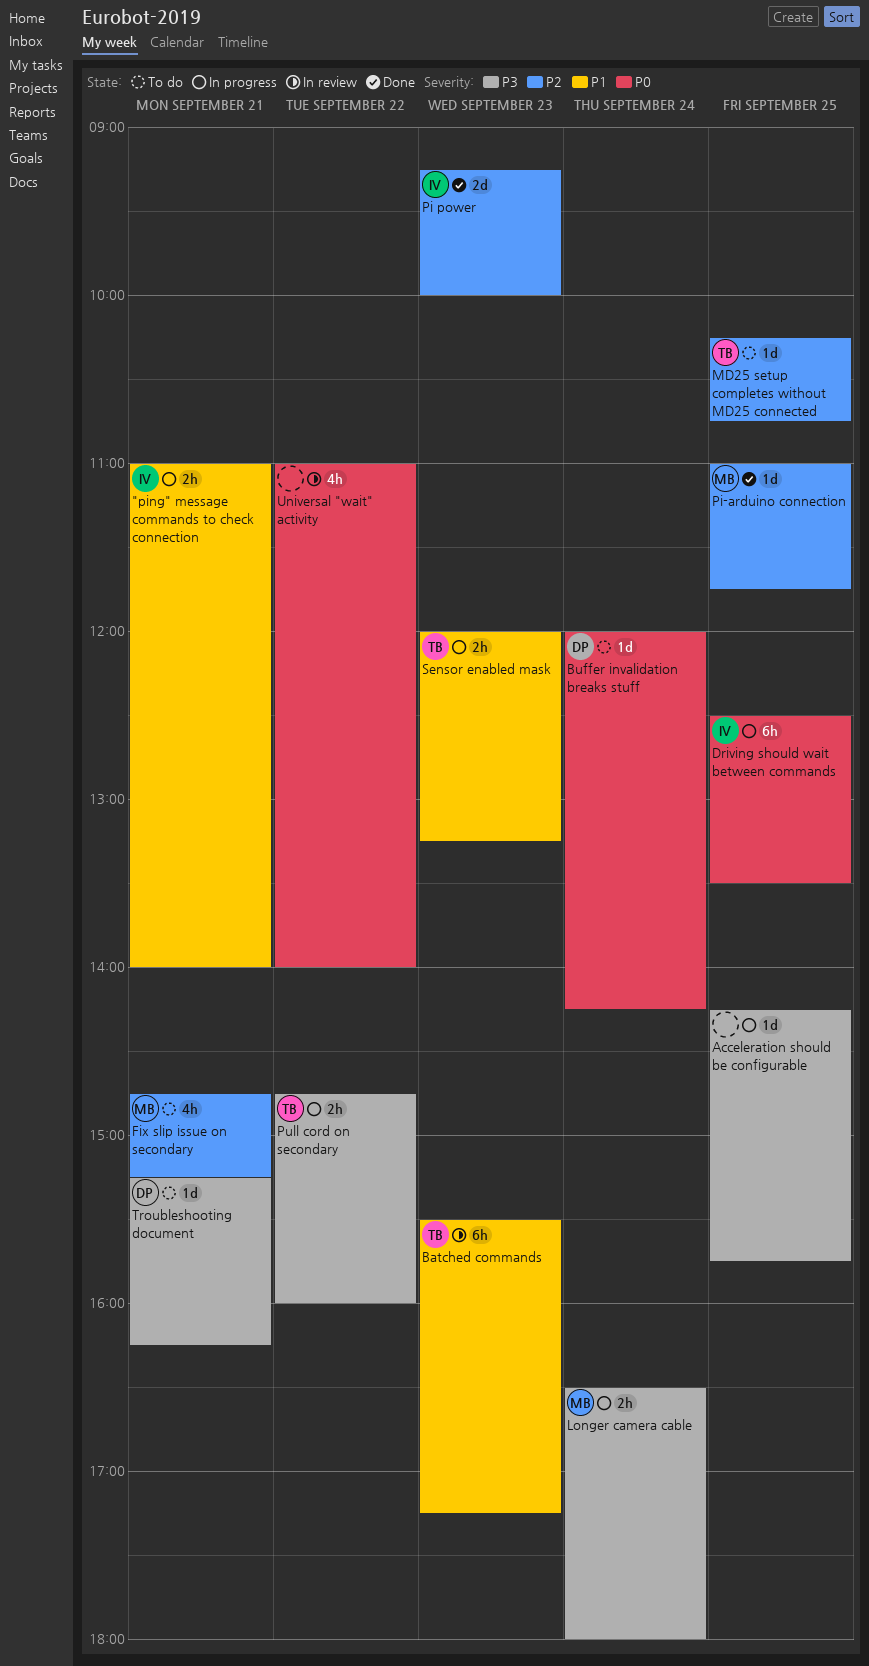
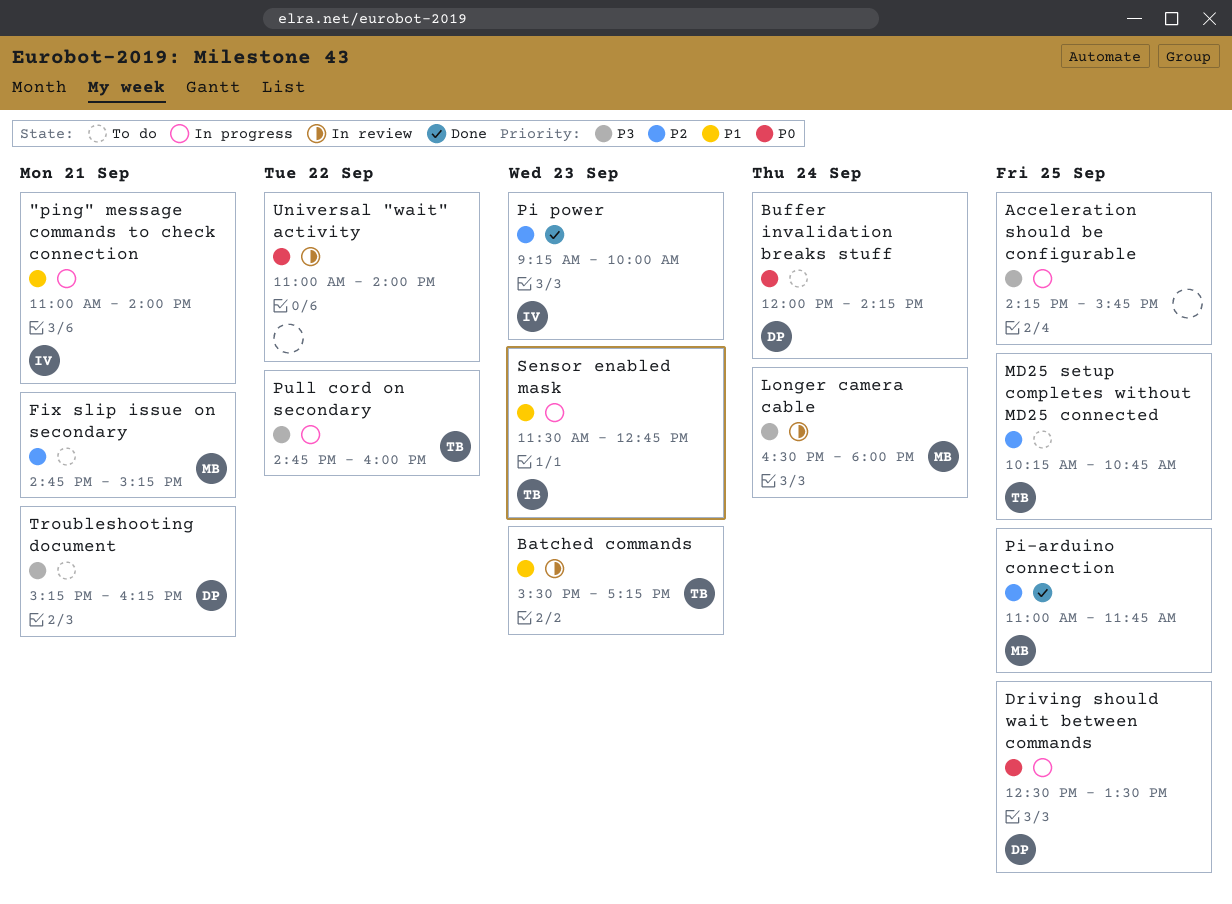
Driving should wait between commands, owner: IV -> DP
Longer camera cable, status: In progress -> In review
Sensor enabled mask, begins: 12:00 -> 11:30
Sensor enabled mask, ends: 13:15 -> 12:45

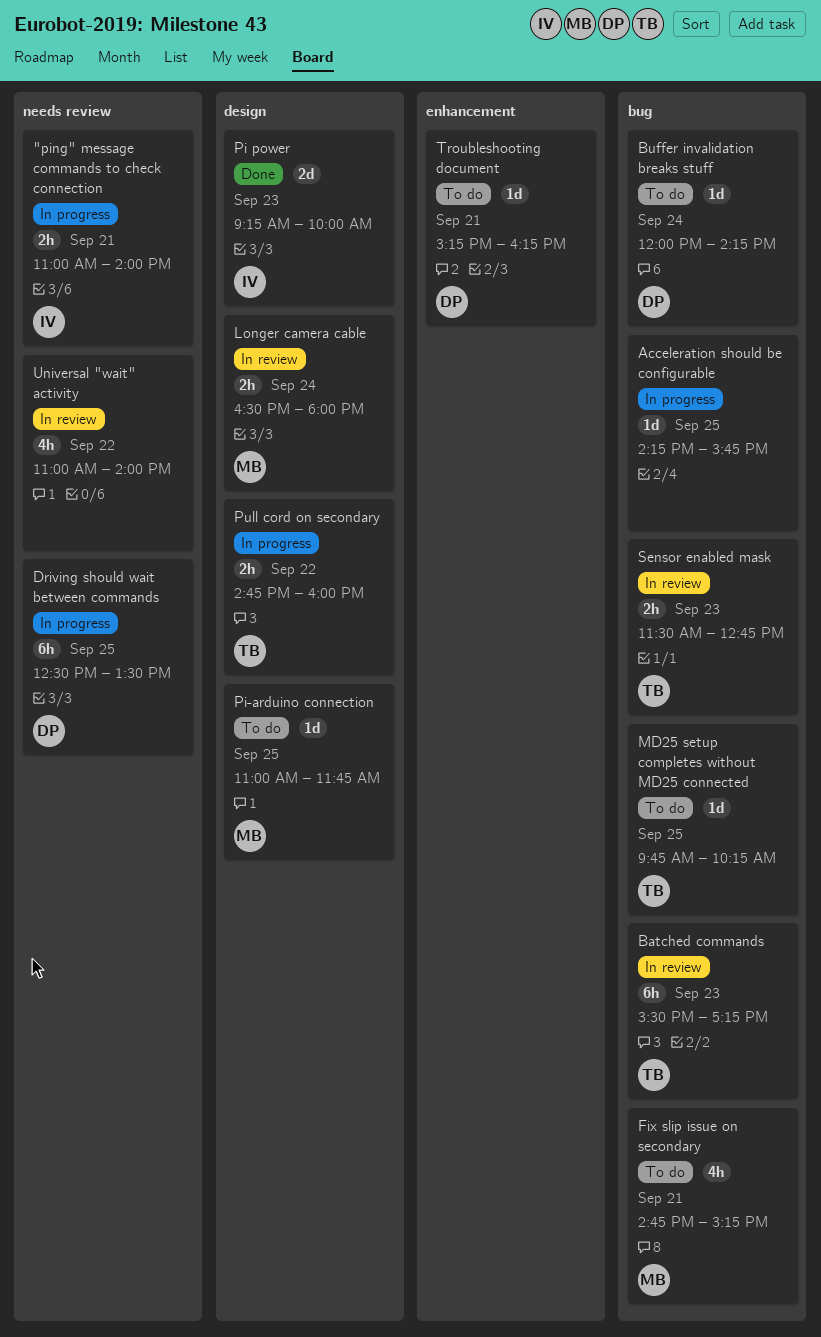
MD25 setup completes without MD25 connected, begins: 10:15 -> 09:45
MD25 setup completes without MD25 connected, ends: 10:45 -> 10:15
Pi-arduino connection, status: Done -> To do
Sensor enabled mask, status: In progress -> In review

